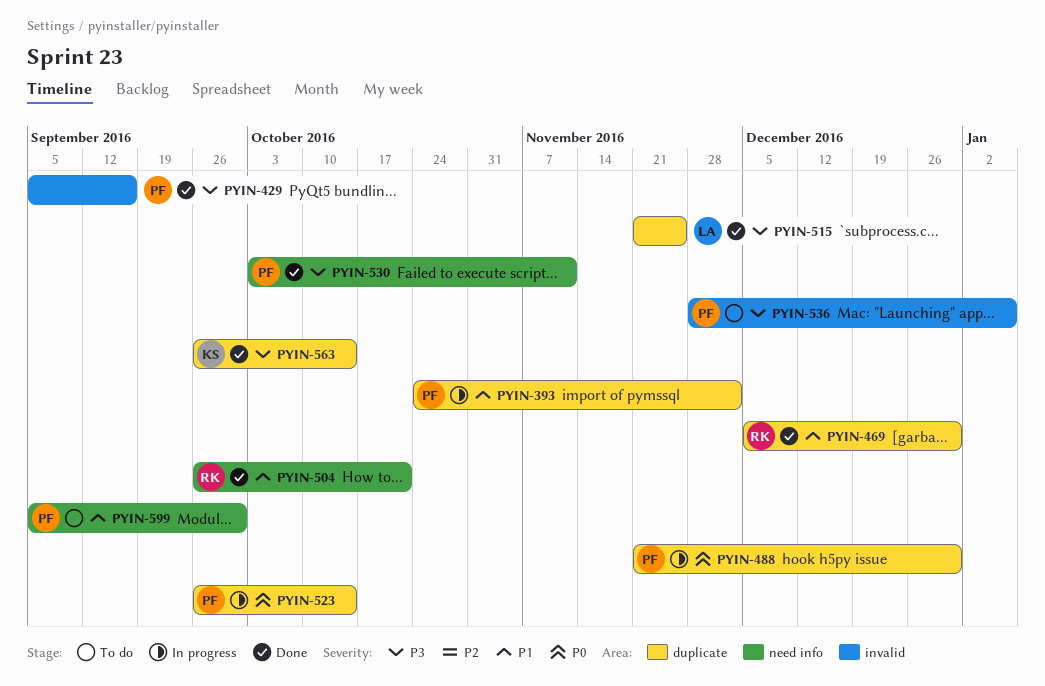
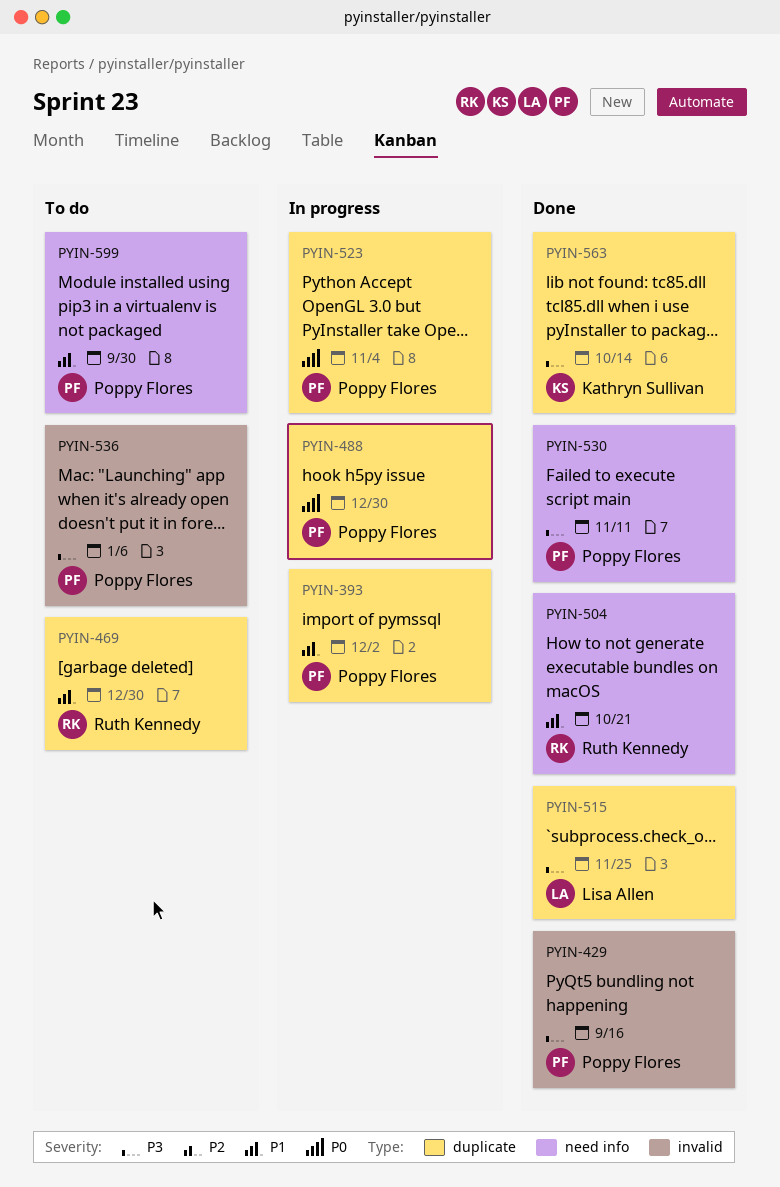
PYIN-469, status: Done -> To do
PYIN-523, due: Oct 14 -> Nov 4

